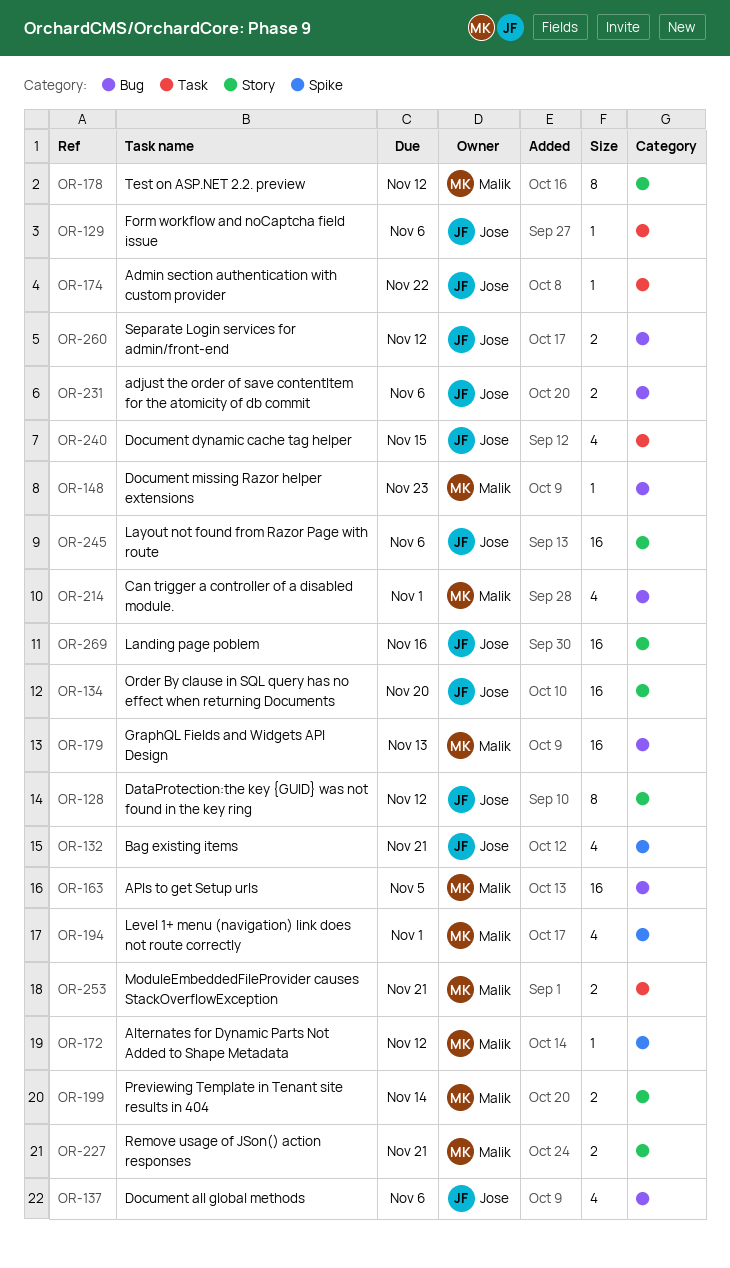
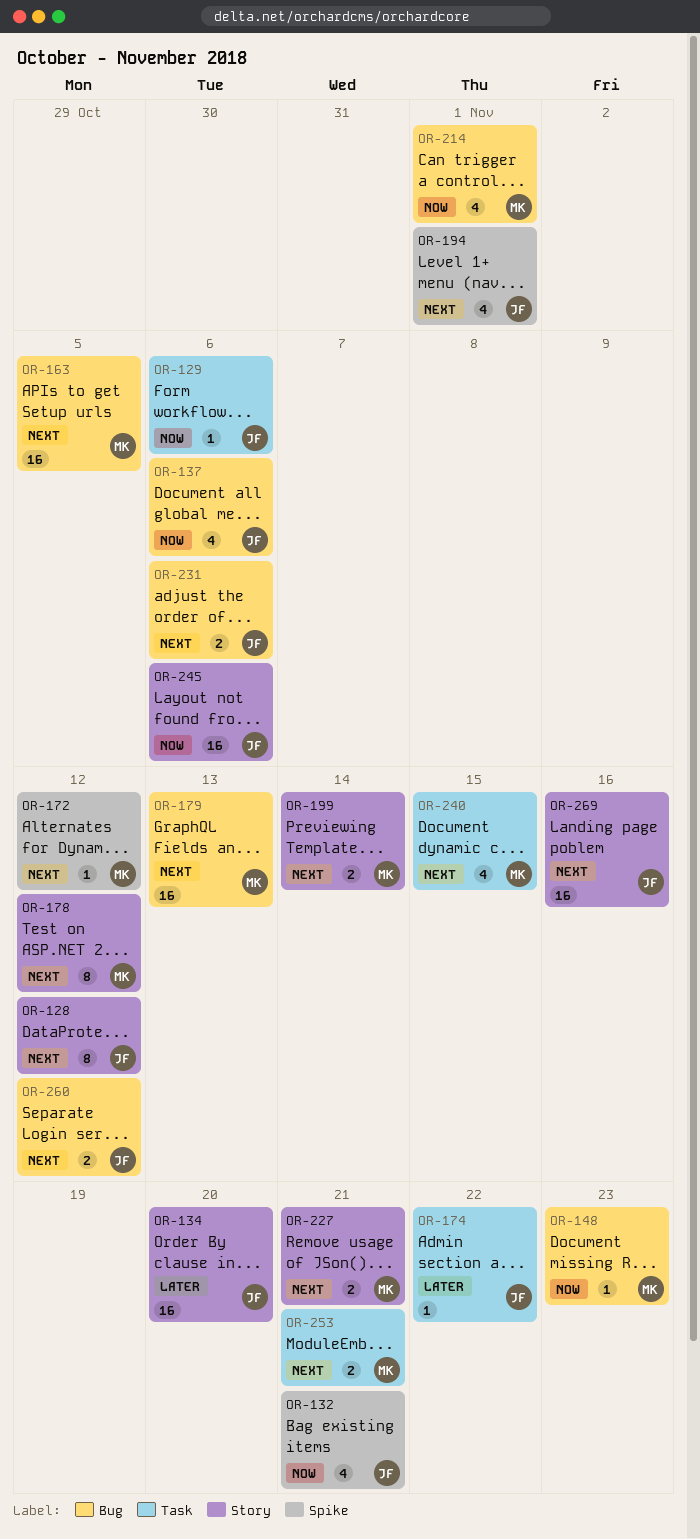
OR-194, owner: Malik -> Jose
OR-240, owner: Jose -> Malik

